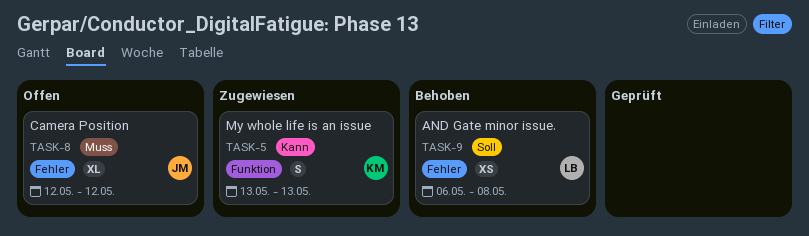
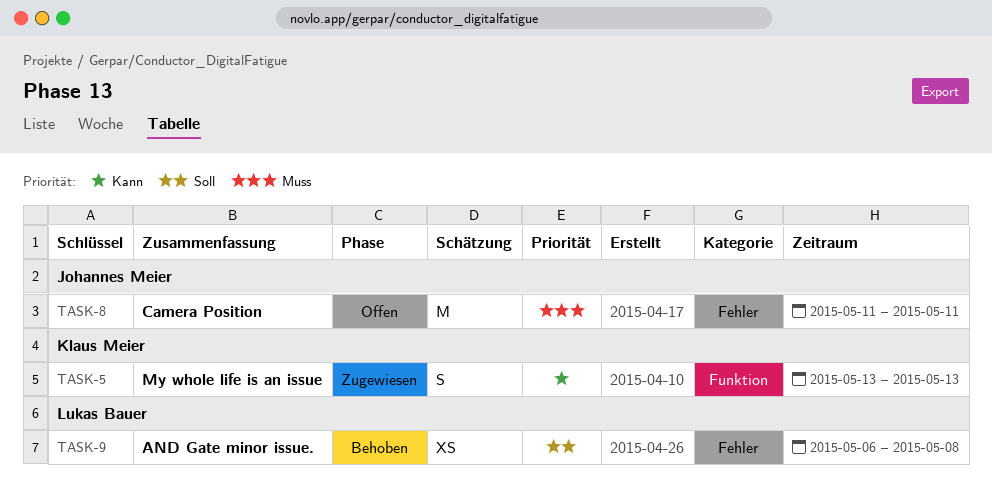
TASK-8, estimate: XL -> M
TASK-8, start: May 12 -> May 11
TASK-8, due: May 12 -> May 11

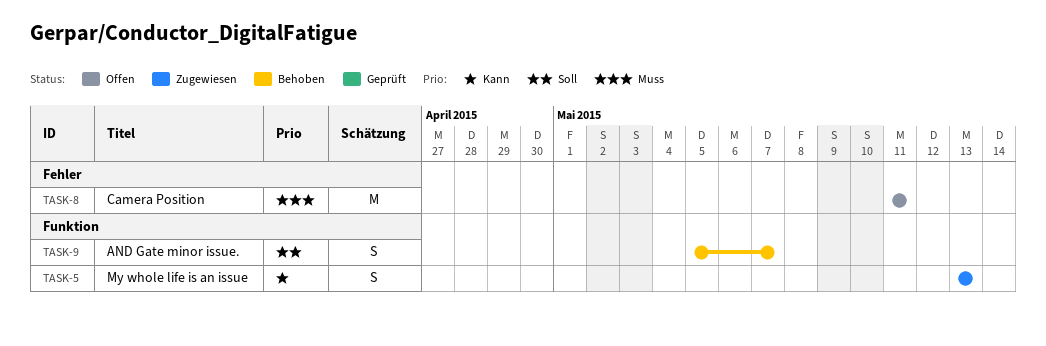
TASK-9, label: Fehler -> Funktion
TASK-9, estimate: XS -> S
TASK-9, start: May 6 -> May 5
TASK-9, due: May 8 -> May 7

